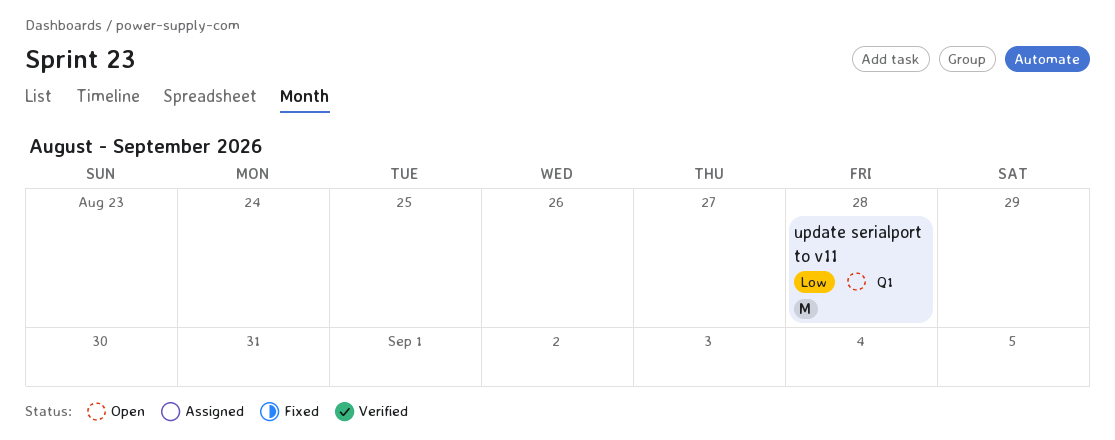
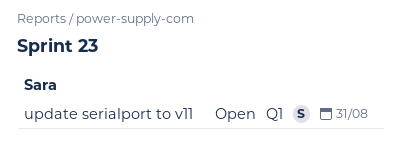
update serialport to v11, estimate: M -> S
update serialport to v11, due: Aug 28 -> Aug 31

